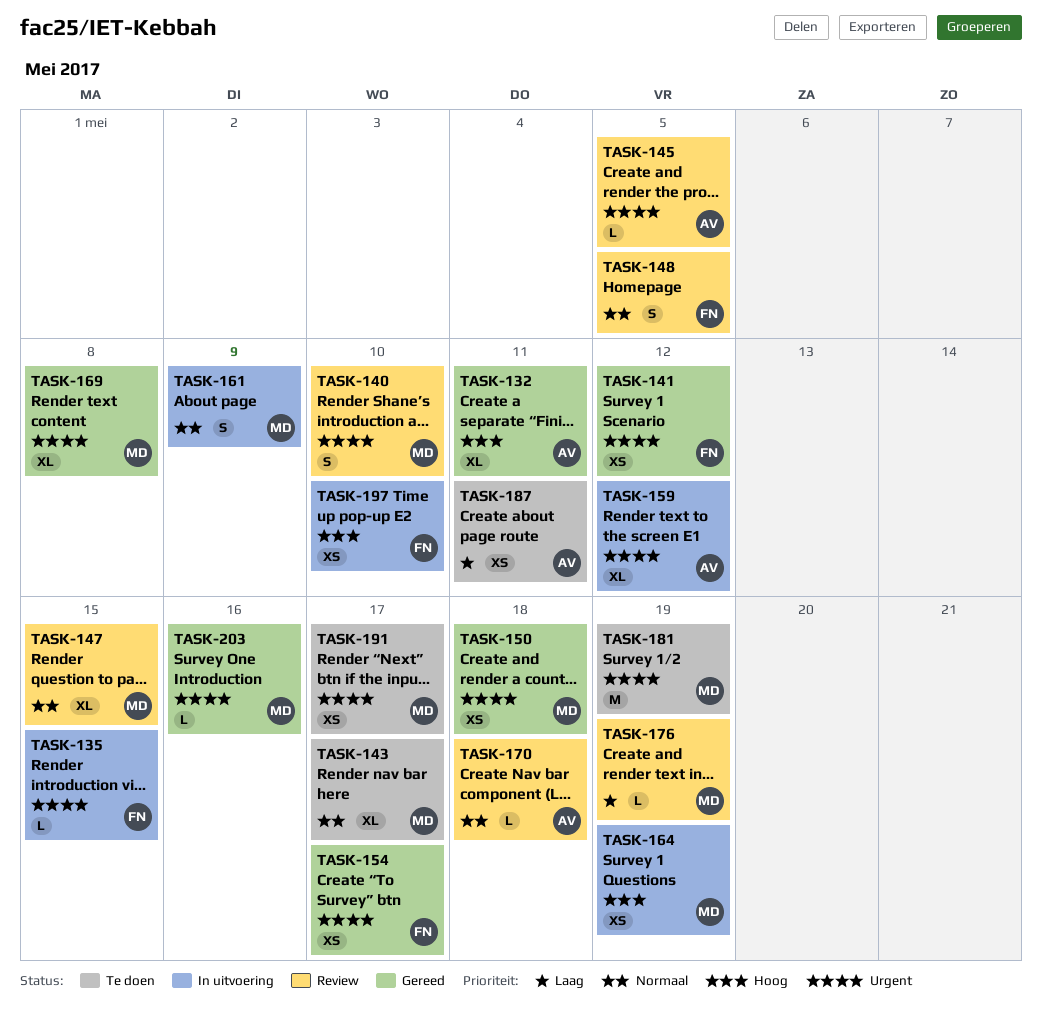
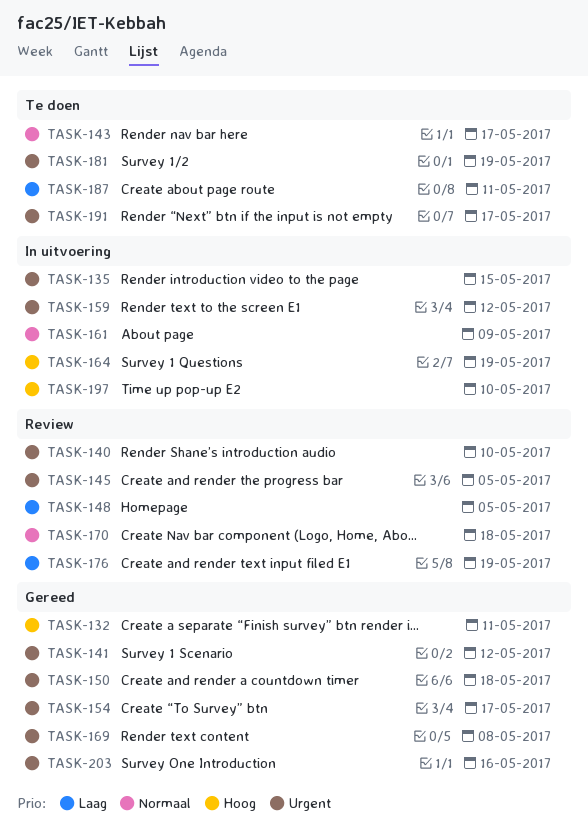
TASK-147: present -> none
TASK-148, priority: Normaal -> Laag

